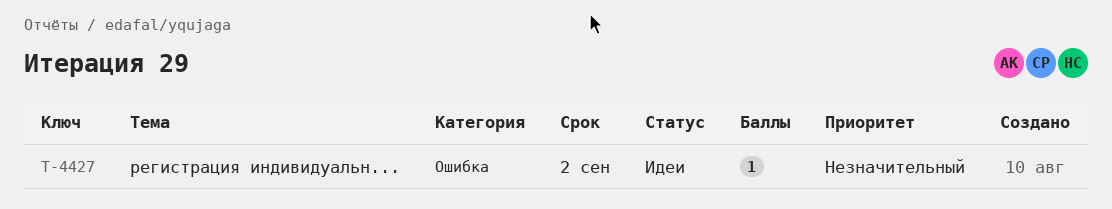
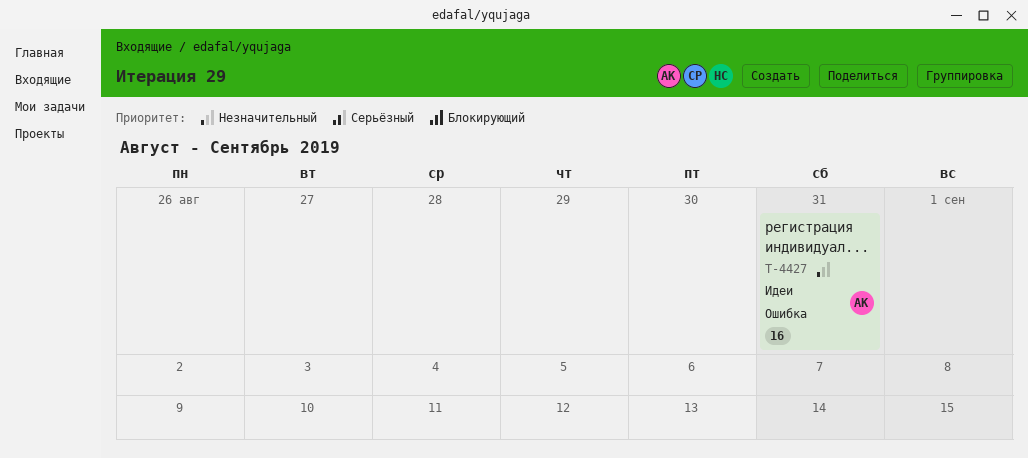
T-4427, estimate: 1 -> 16
T-4427, due: Sep 2 -> Aug 31

